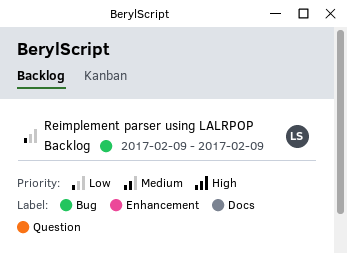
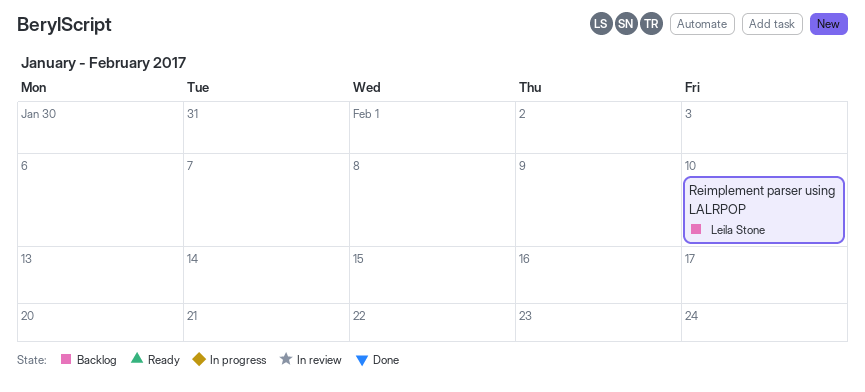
Reimplement parser using LALRPOP, due: Feb 9 -> Feb 10

